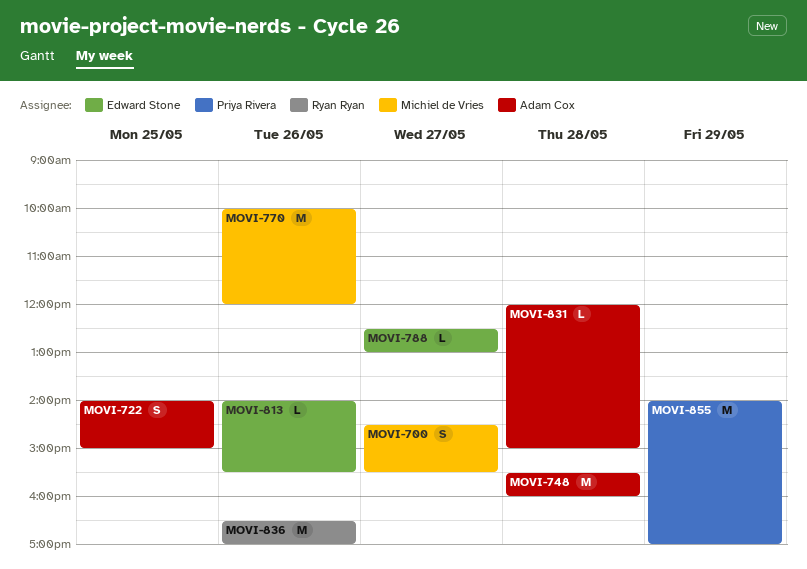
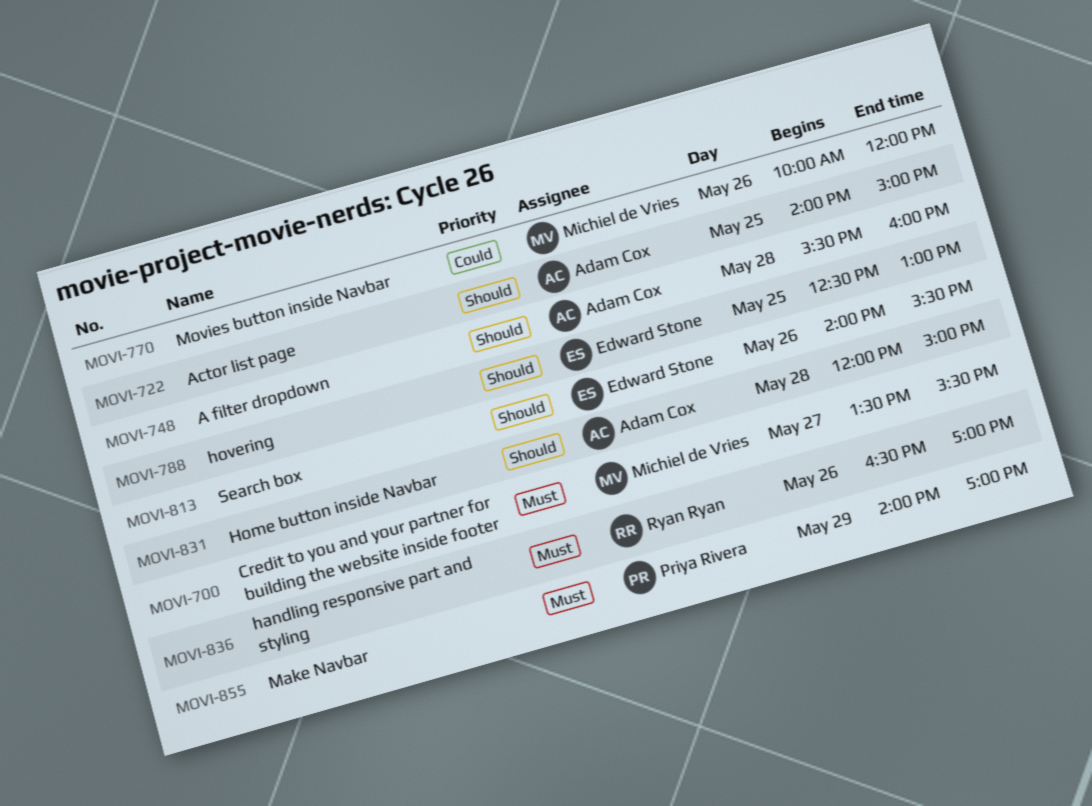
MOVI-700, begins: 14:30 -> 13:30
MOVI-788, day: May 27 -> May 25

